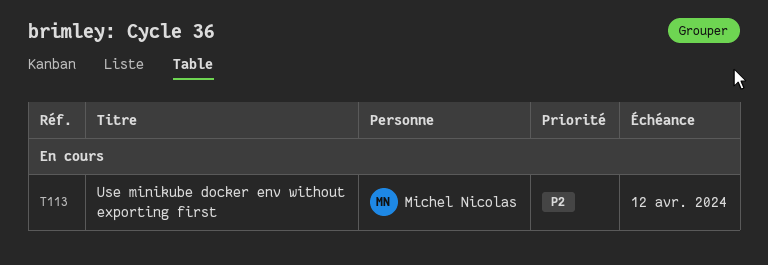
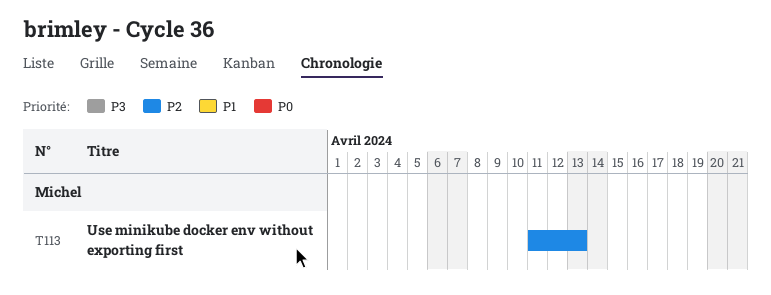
T113, due: Apr 12 -> Apr 13

